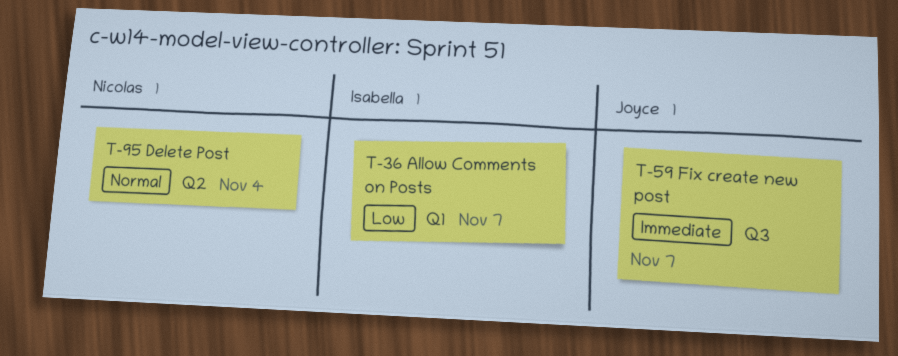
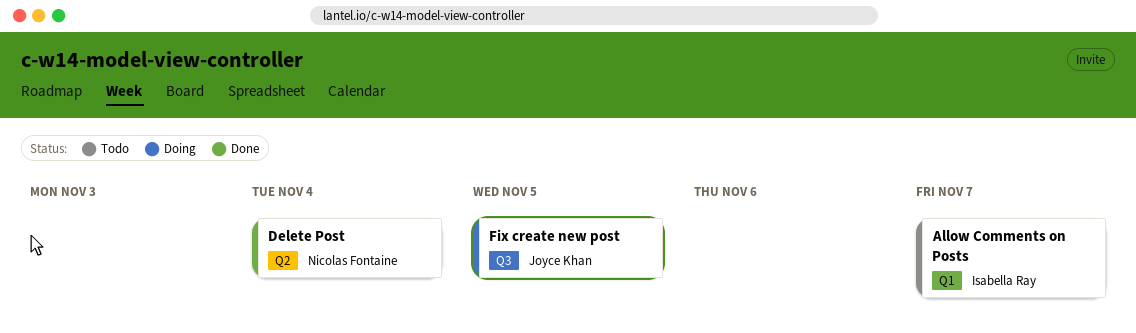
Fix create new post, due: Nov 7 -> Nov 5

